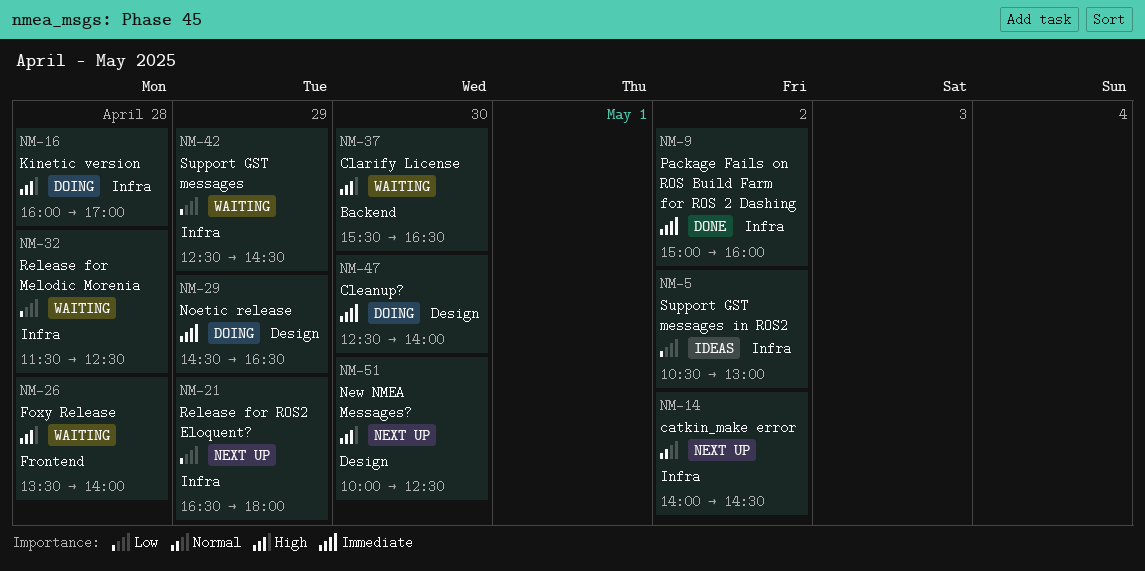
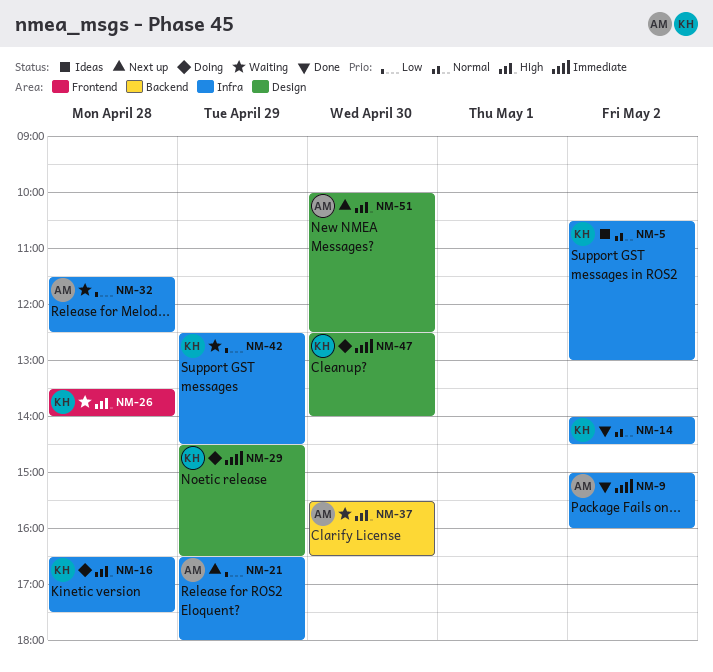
NM-5, priority: Low -> Normal
NM-14, status: Next up -> Done
NM-16, begins: 16:00 -> 16:30
NM-16, ends: 17:00 -> 17:30

